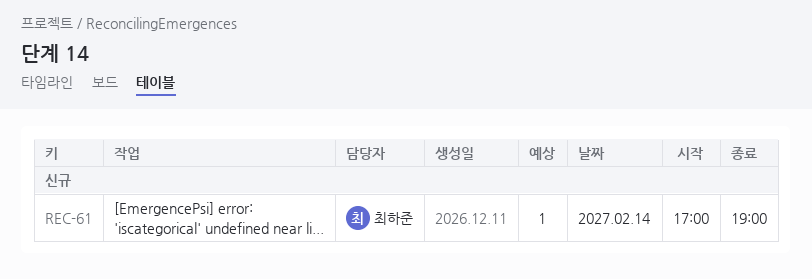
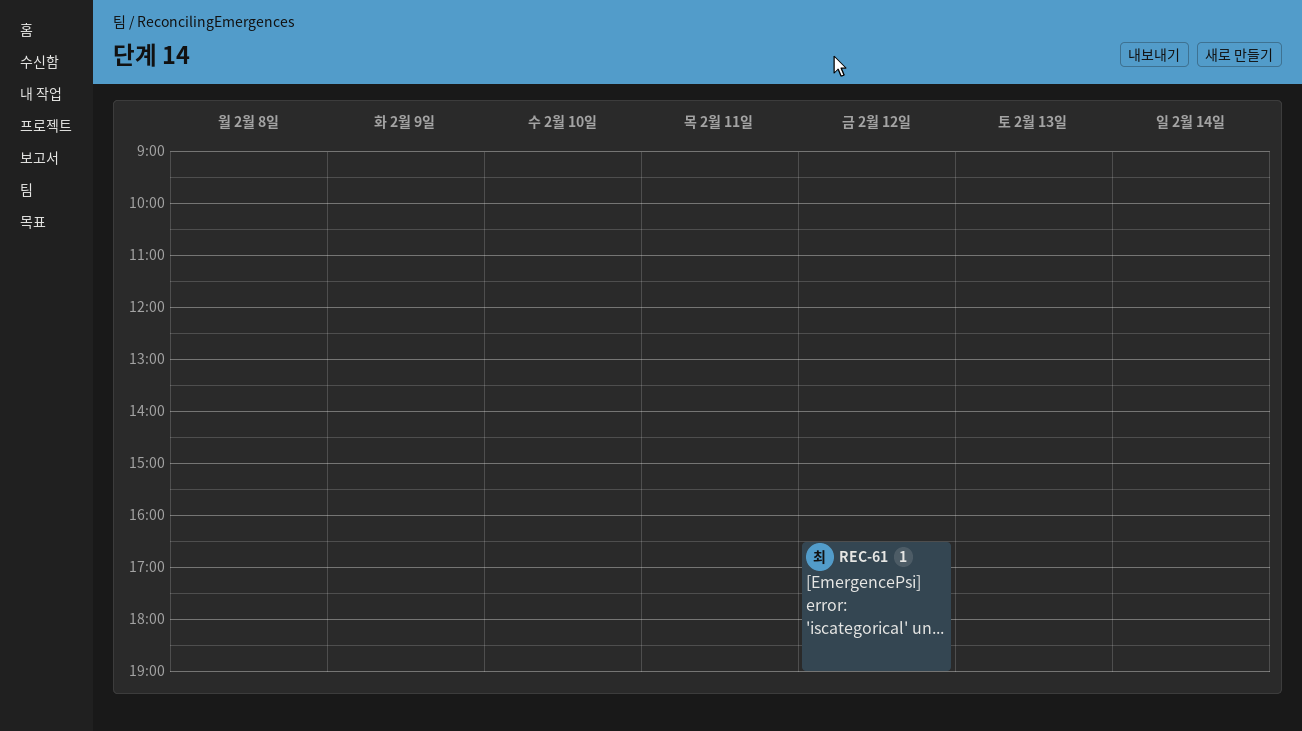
REC-61, day: Feb 14 -> Feb 12
REC-61, begins: 17:00 -> 16:30

